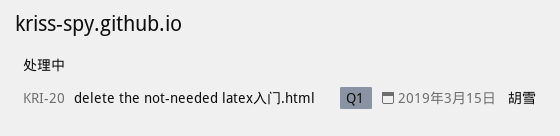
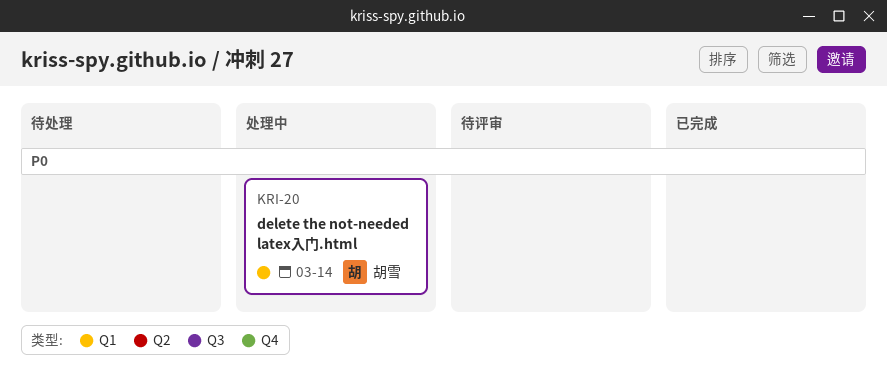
KRI-20, due: Mar 15 -> Mar 14

